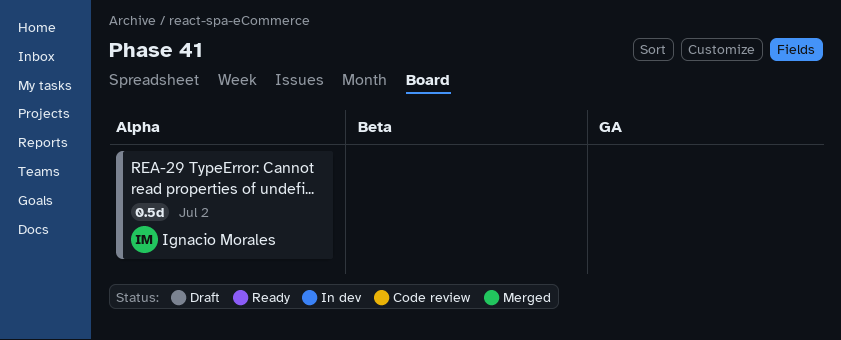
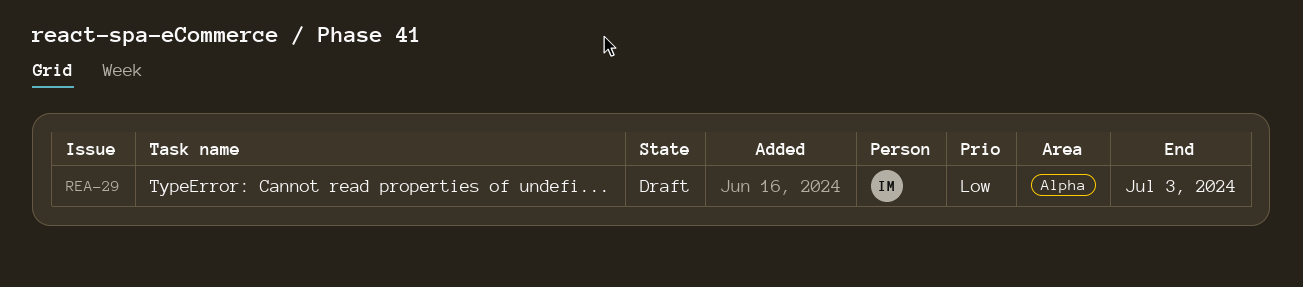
REA-29, due: Jul 2 -> Jul 3

